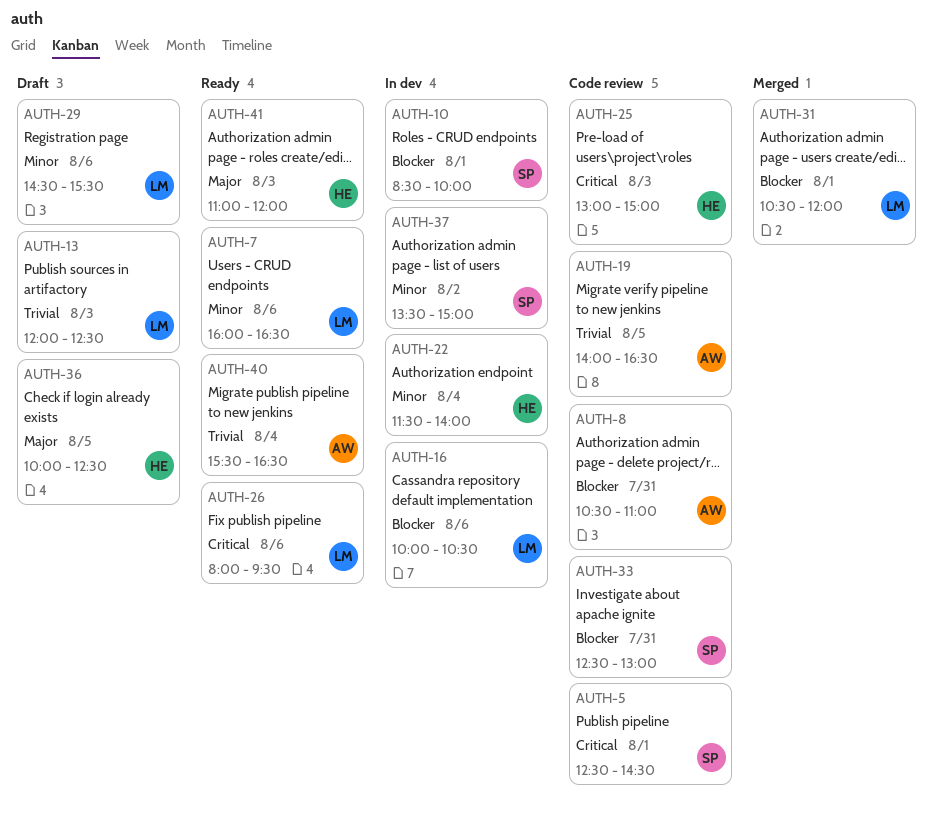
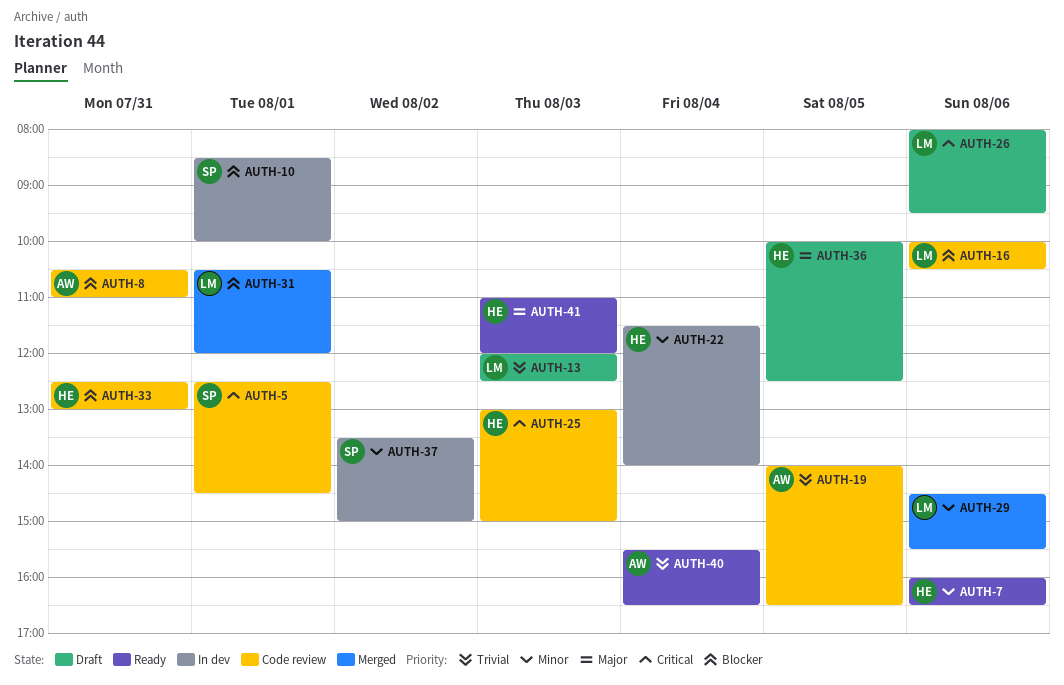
AUTH-7, owner: LM -> HE
AUTH-16, status: In dev -> Code review
AUTH-26, status: Ready -> Draft
AUTH-29, status: Draft -> Merged
AUTH-33, owner: SP -> HE

